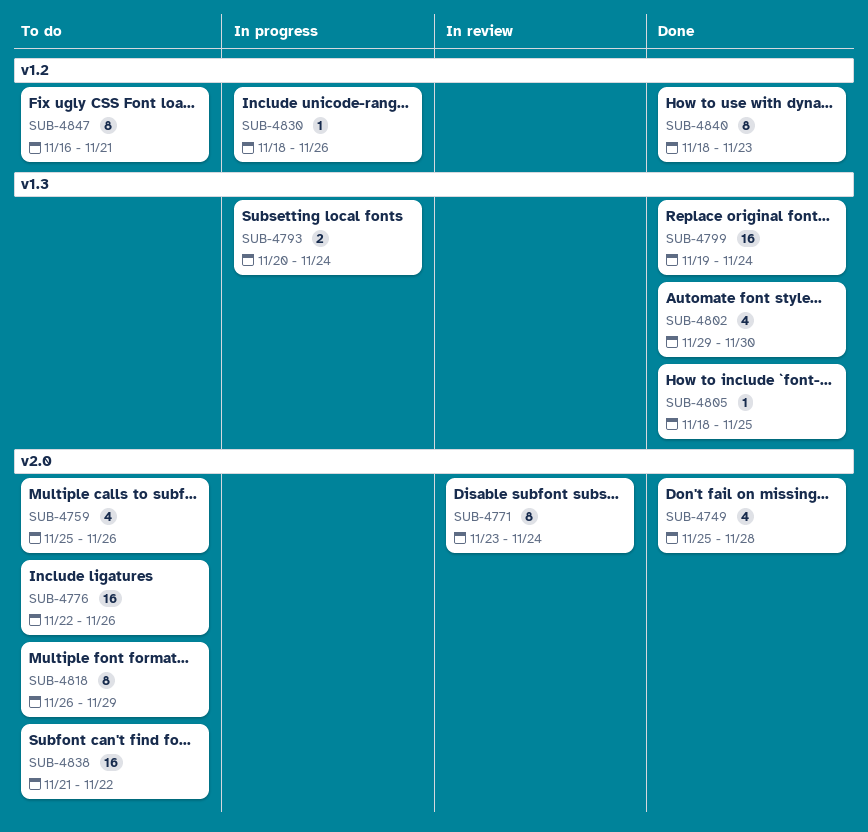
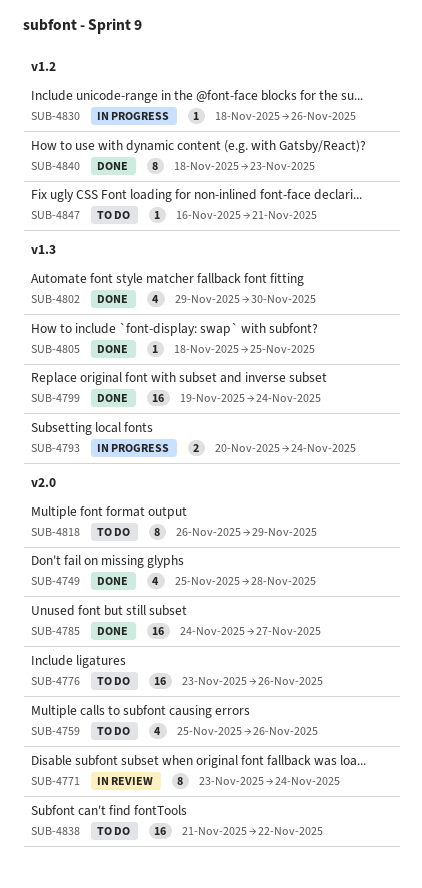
SUB-4776, start: Nov 22 -> Nov 23
SUB-4785: none -> present
SUB-4847, estimate: 8 -> 1

